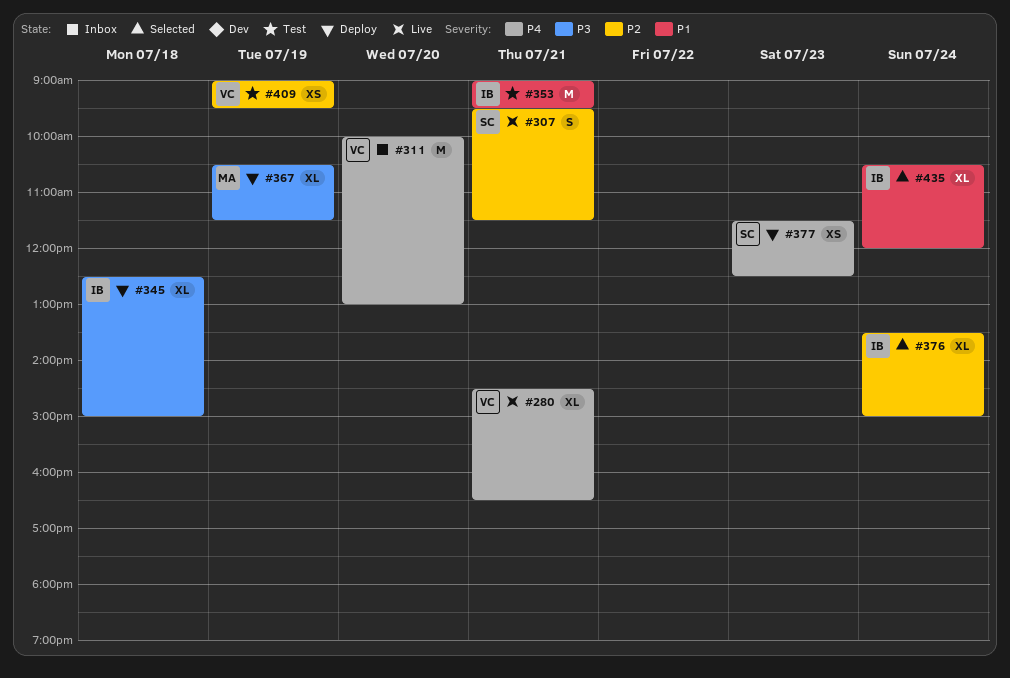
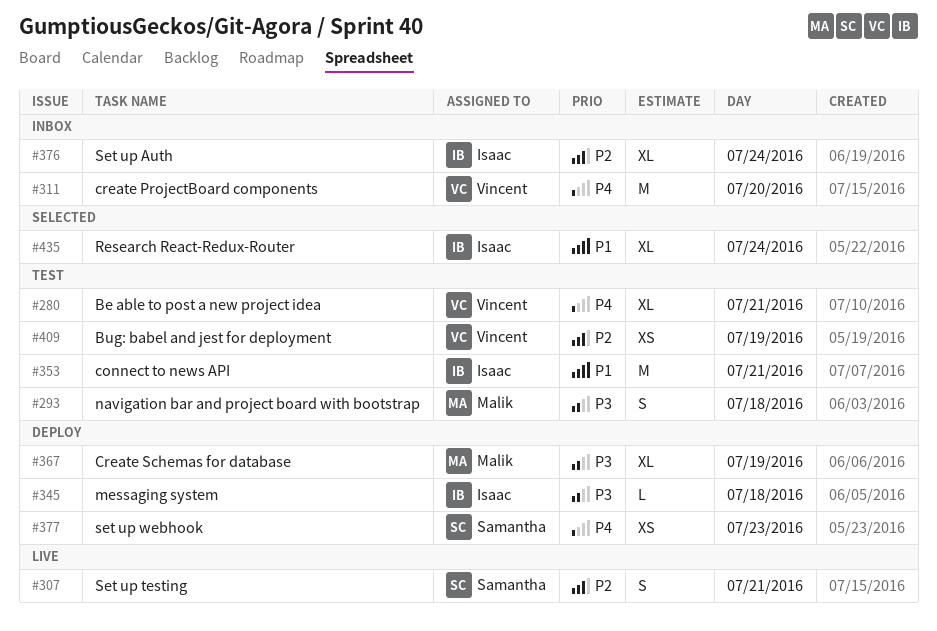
#280, status: Live -> Test
#293: none -> present
#345, estimate: XL -> L
#376, status: Selected -> Inbox

